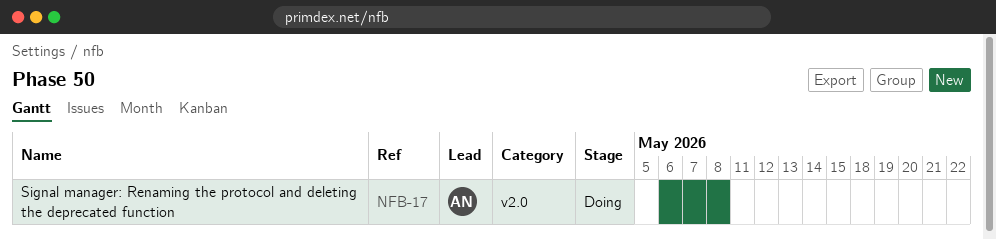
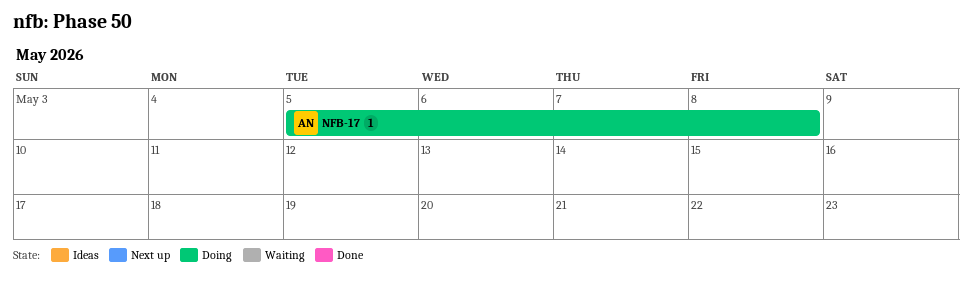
NFB-17, start: May 6 -> May 5

